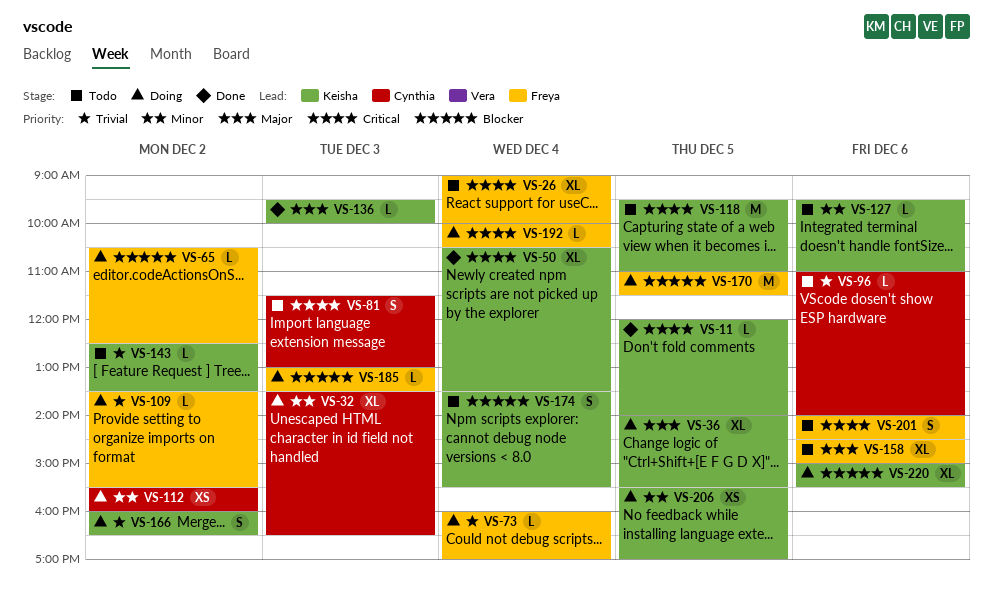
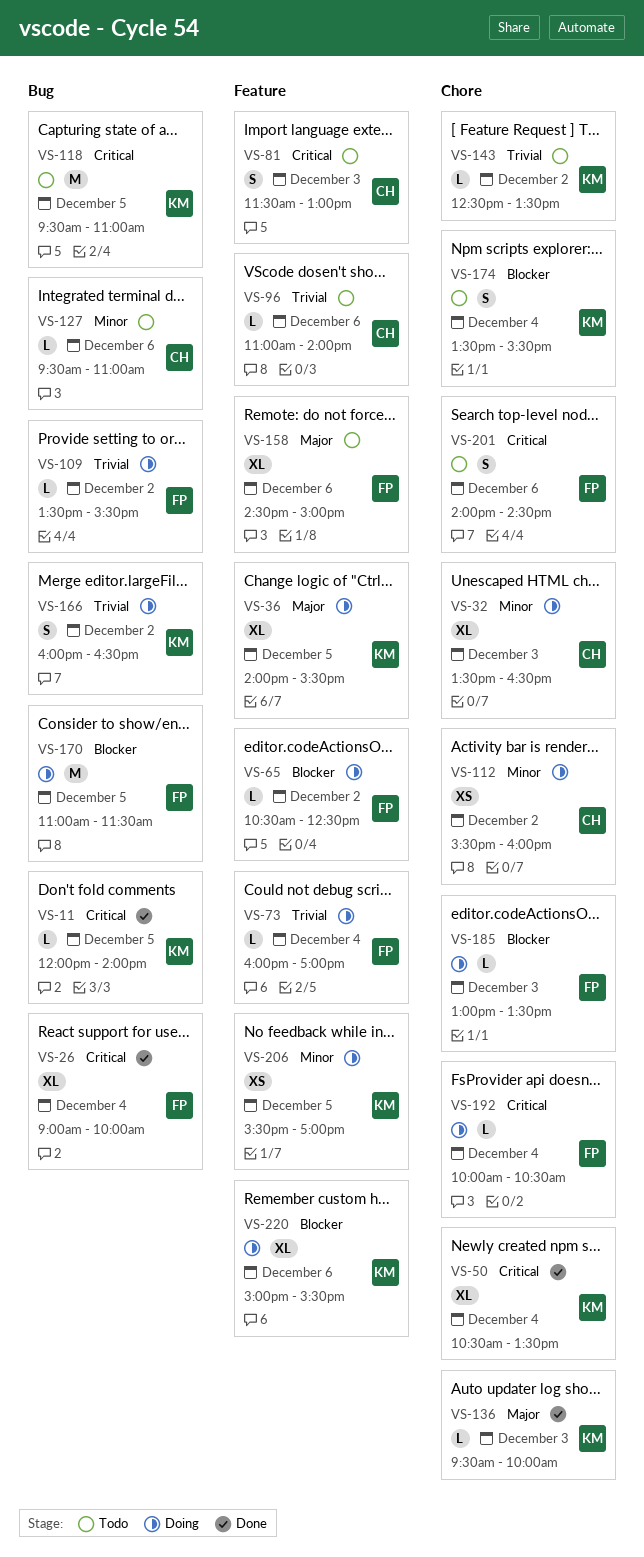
VS-26, status: Todo -> Done
VS-127, owner: Keisha -> Cynthia

